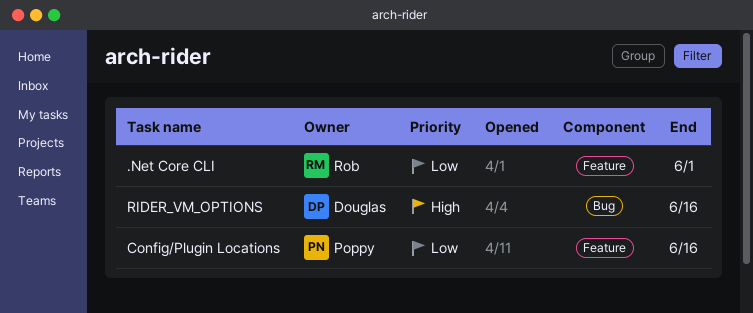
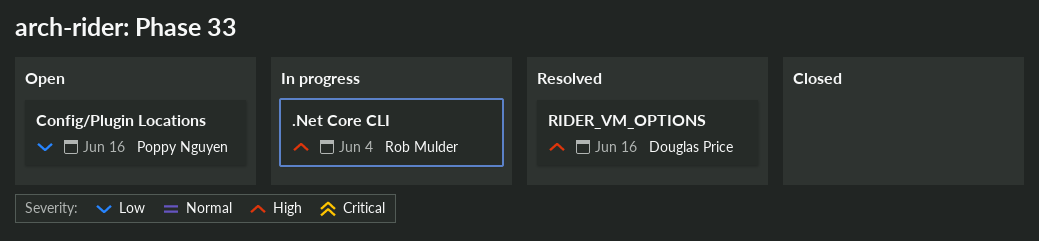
.Net Core CLI, priority: Low -> High
.Net Core CLI, due: Jun 1 -> Jun 4

